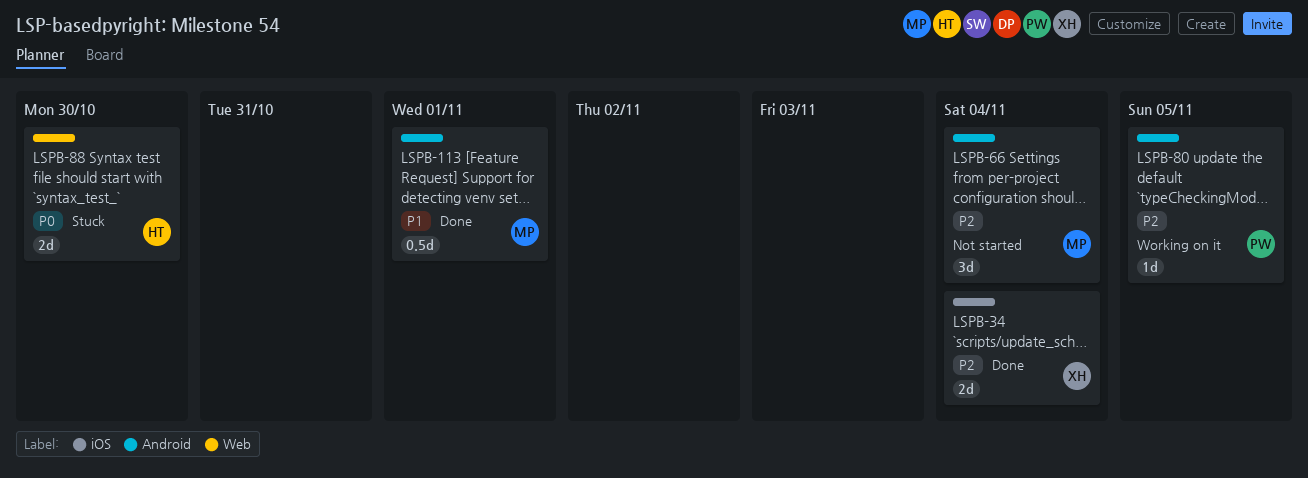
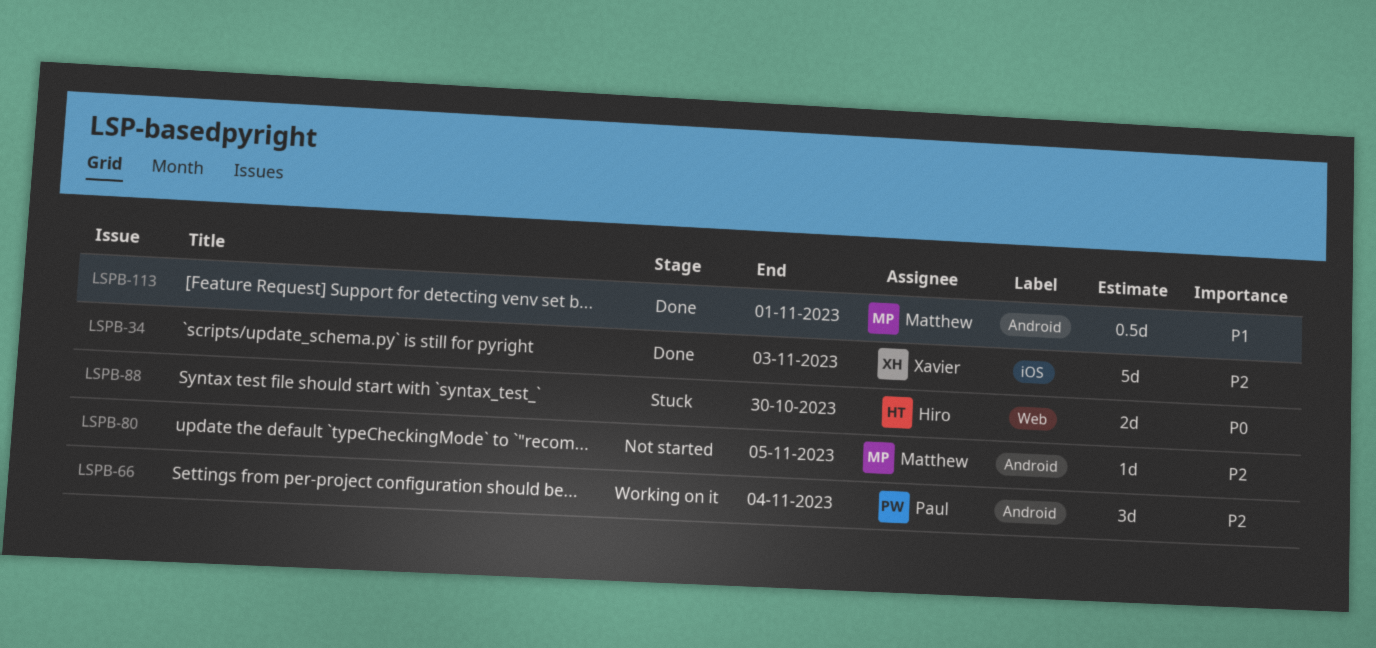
LSPB-34, estimate: 2d -> 5d
LSPB-34, due: Nov 4 -> Nov 3
LSPB-66, status: Not started -> Working on it
LSPB-66, owner: Matthew -> Paul
LSPB-80, status: Working on it -> Not started
LSPB-80, owner: Paul -> Matthew

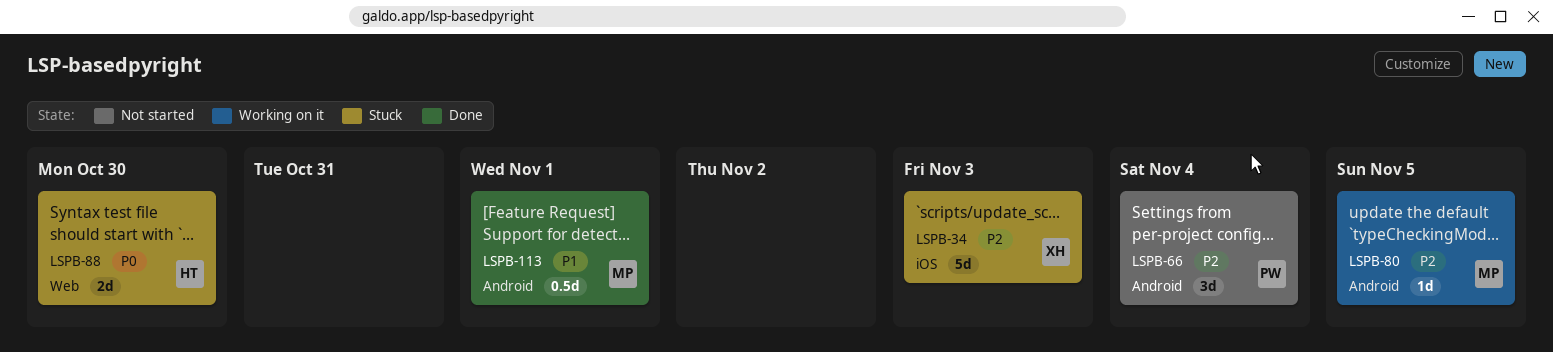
LSPB-34, status: Done -> Stuck
LSPB-66, status: Working on it -> Not started
LSPB-80, status: Not started -> Working on it

